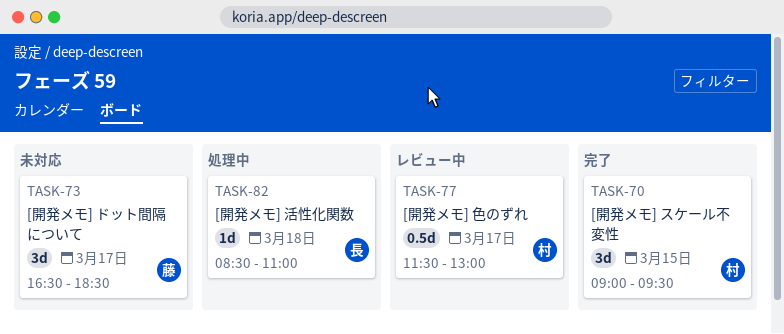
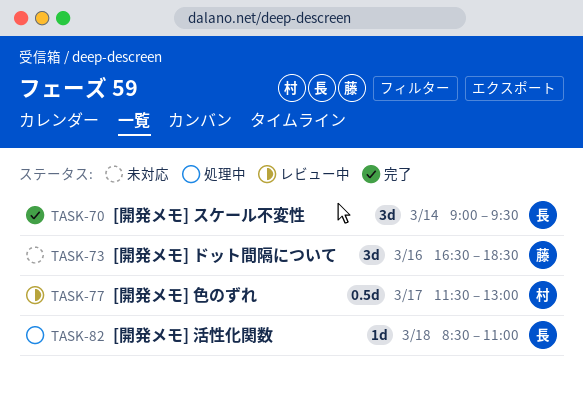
TASK-70, owner: 村 -> 長
TASK-70, day: Mar 15 -> Mar 14
TASK-73, day: Mar 17 -> Mar 16

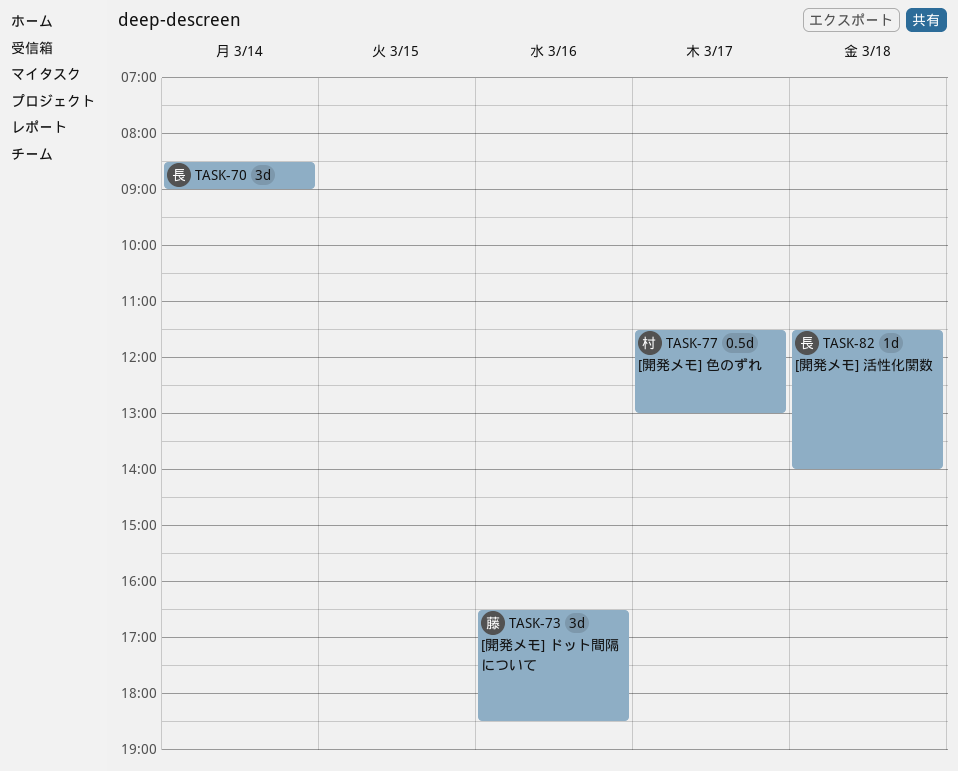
TASK-70, begins: 09:00 -> 08:30
TASK-70, ends: 09:30 -> 09:00
TASK-82, begins: 08:30 -> 11:30
TASK-82, ends: 11:00 -> 14:00

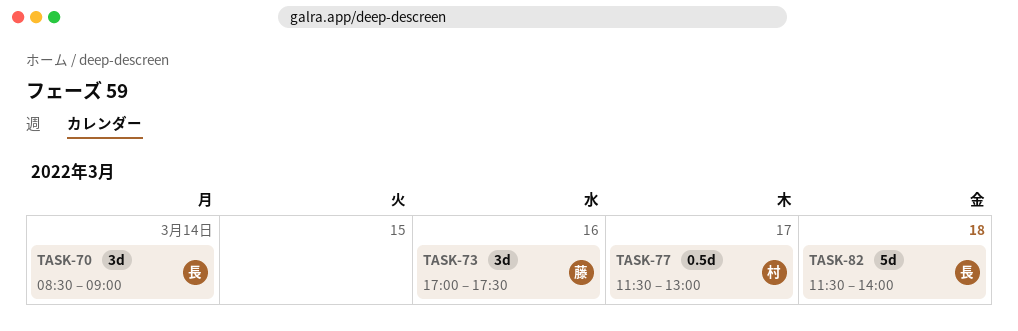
TASK-73, begins: 16:30 -> 17:00
TASK-73, ends: 18:30 -> 17:30
TASK-82, estimate: 1d -> 5d

